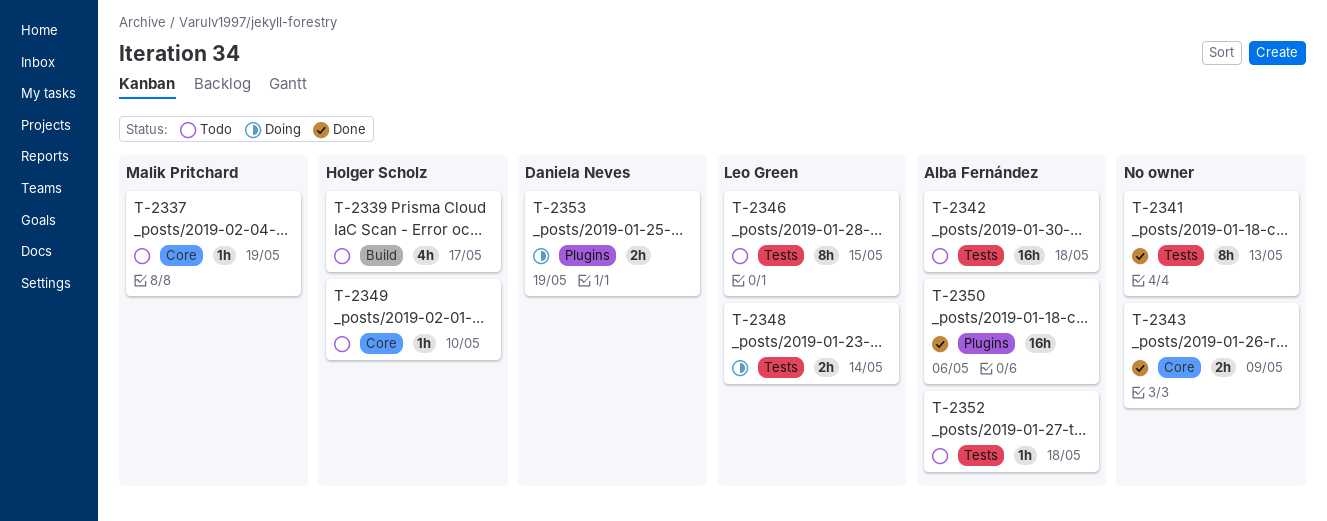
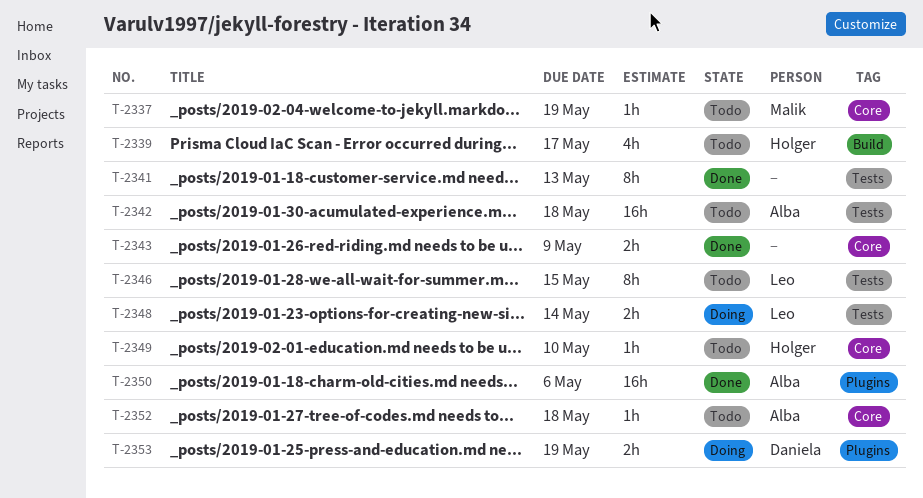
T-2352, label: Tests -> Core

